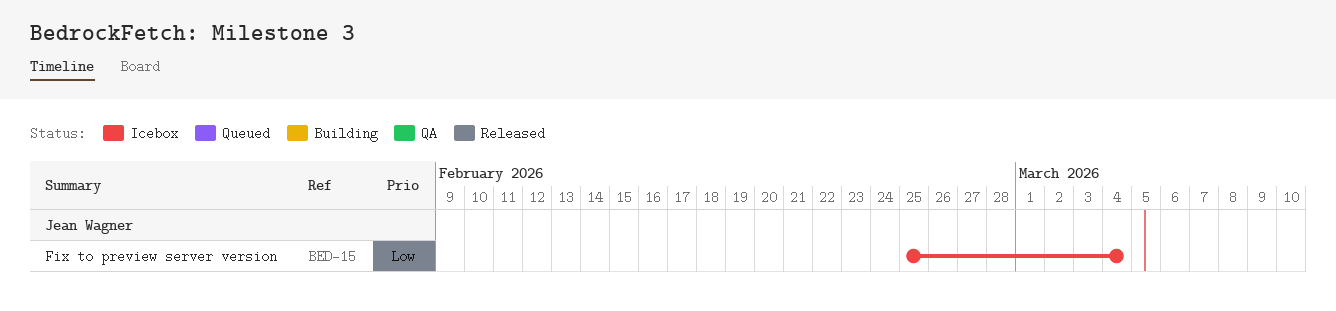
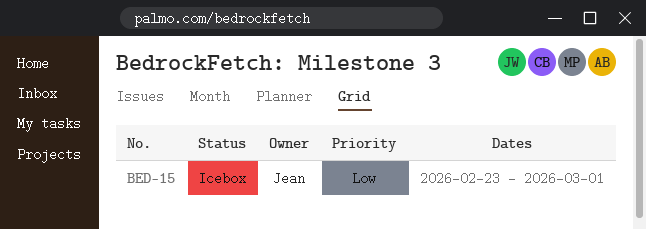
BED-15, start: Feb 25 -> Feb 23
BED-15, due: Mar 4 -> Mar 1

